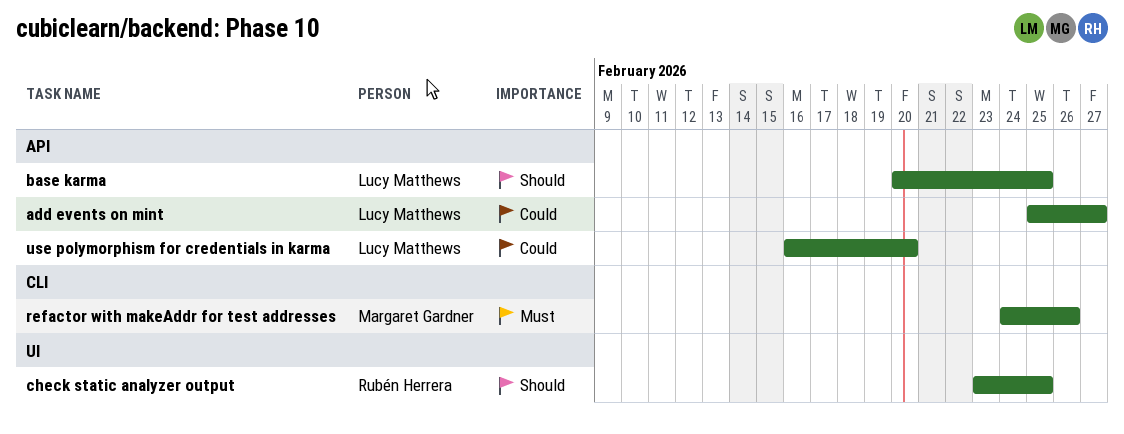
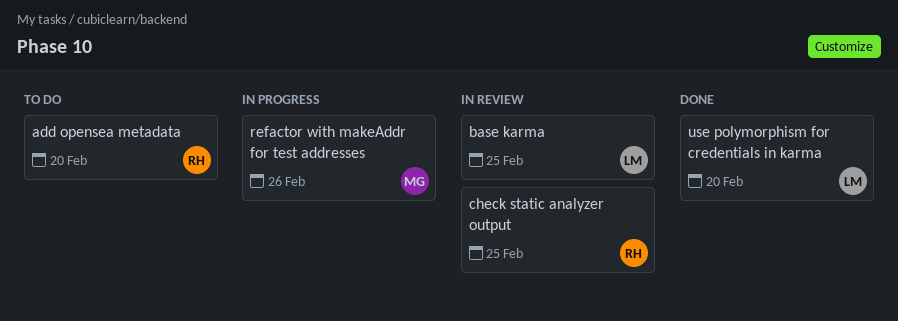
add events on mint: present -> none
add opensea metadata: none -> present

